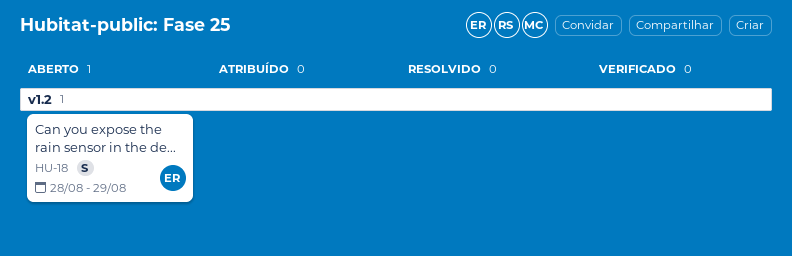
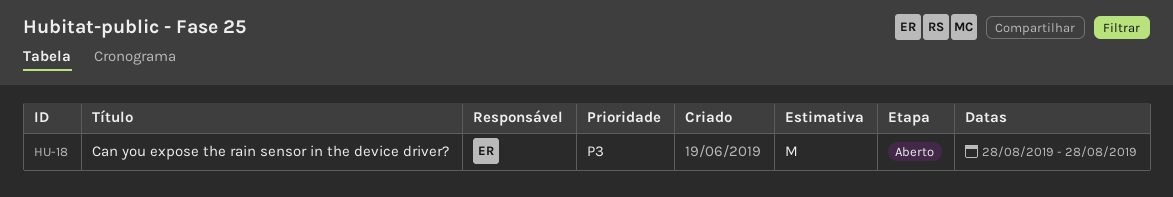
HU-18, estimate: S -> M
HU-18, due: Aug 29 -> Aug 28

